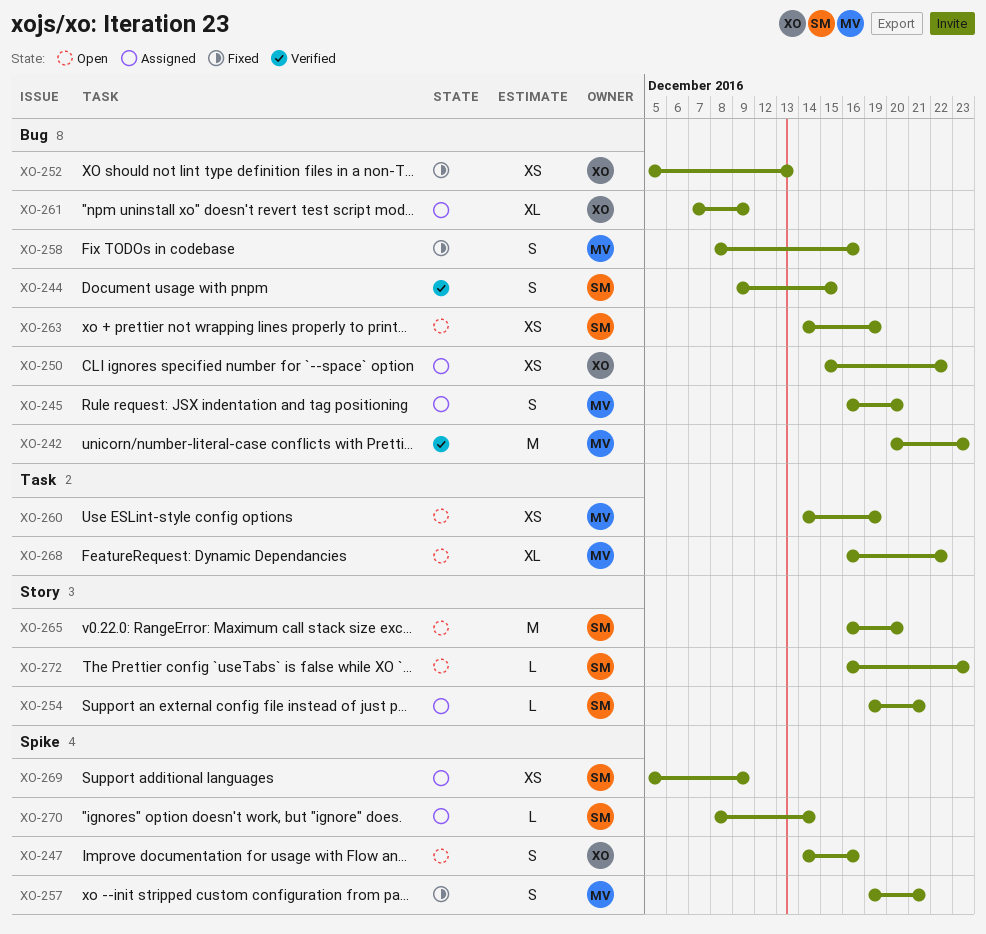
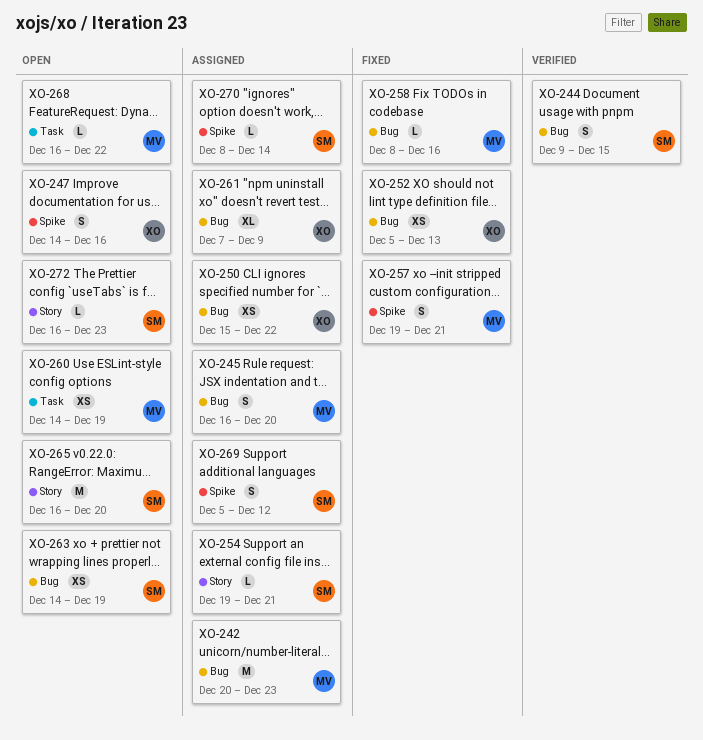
XO-242, status: Verified -> Assigned
XO-258, estimate: S -> L
XO-268, estimate: XL -> L
XO-269, estimate: XS -> S
XO-269, due: Dec 9 -> Dec 12

